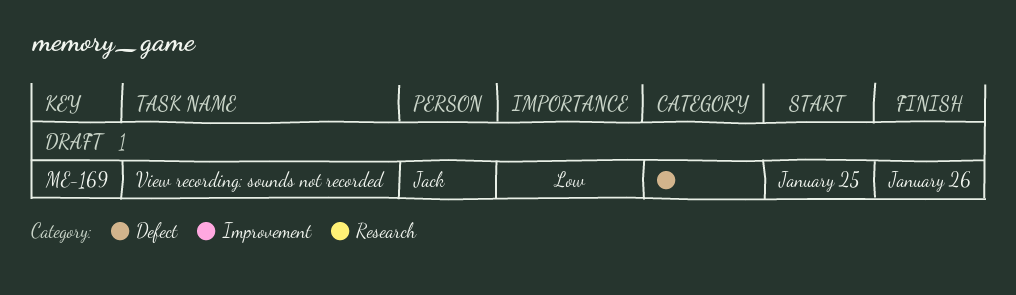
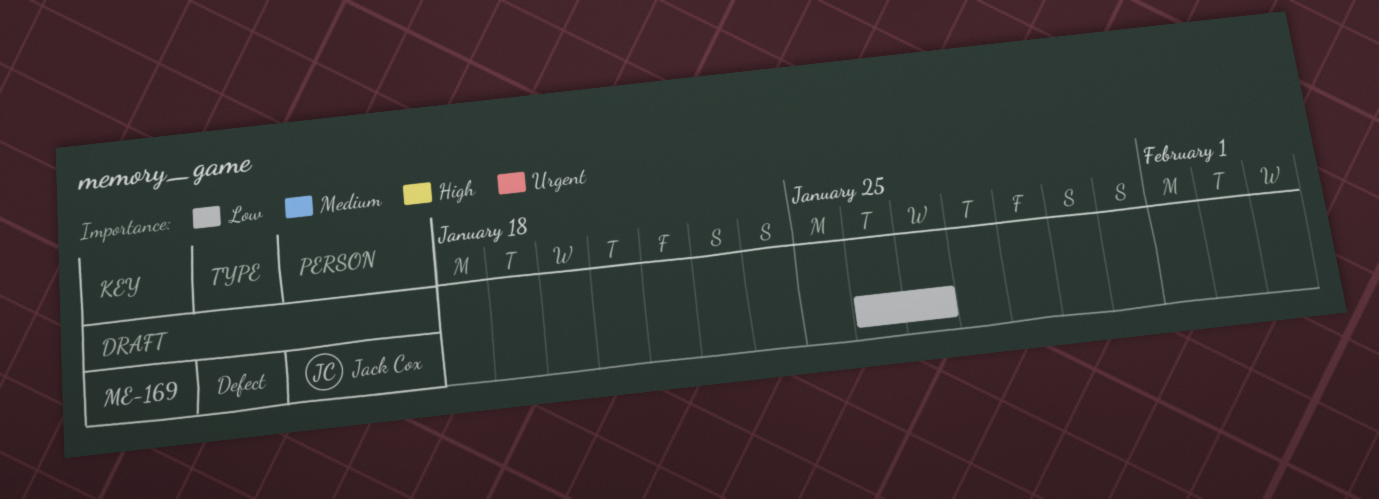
ME-169, start: Jan 25 -> Jan 26
ME-169, due: Jan 26 -> Jan 27

